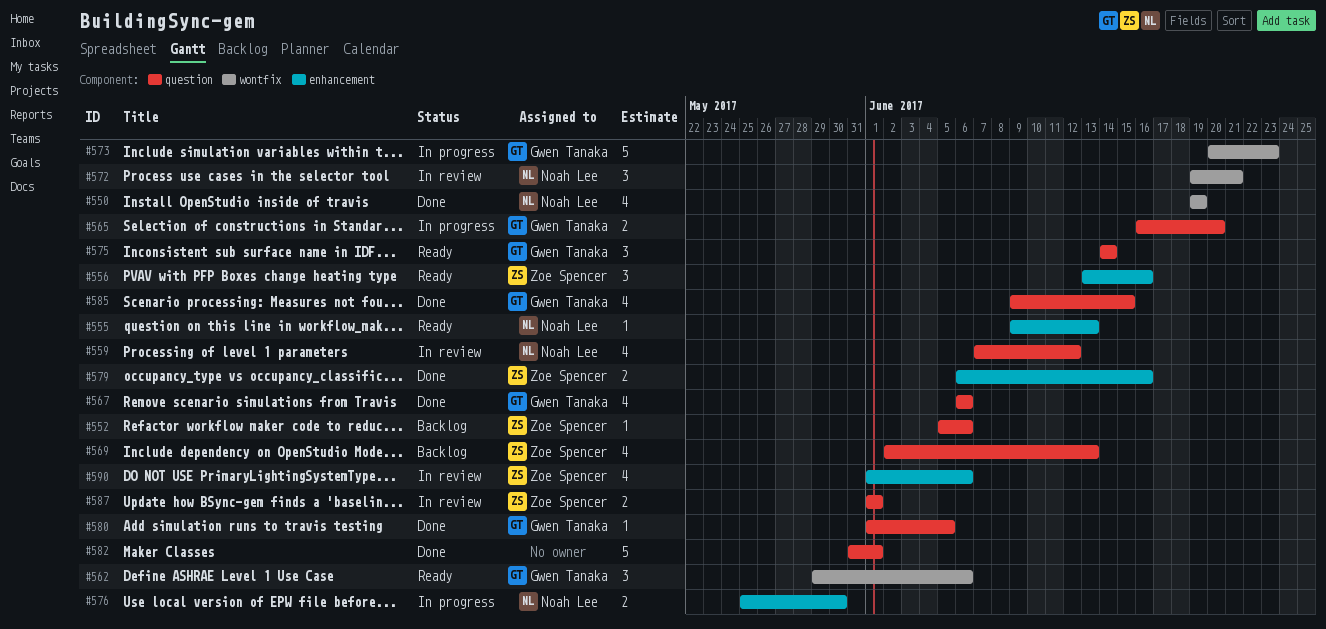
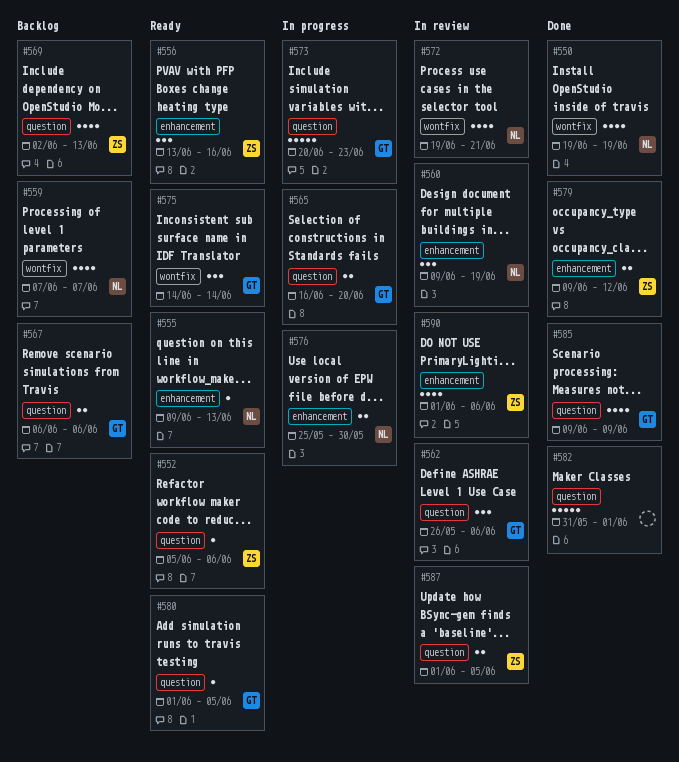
#552, status: Backlog -> Ready
#559, status: In review -> Backlog
#559, label: question -> wontfix
#559, due: Jun 12 -> Jun 7
#560: none -> present
#562, status: Ready -> In review
#562, label: wontfix -> question
#562, start: May 29 -> May 26
#567, status: Done -> Backlog
#567, estimate: 4 -> 2
#572, estimate: 3 -> 4
#573, label: wontfix -> question
#575, label: question -> wontfix
#579, start: Jun 6 -> Jun 9
#579, due: Jun 16 -> Jun 12
#580, status: Done -> Ready
#585, due: Jun 15 -> Jun 9
#587, due: Jun 1 -> Jun 5

